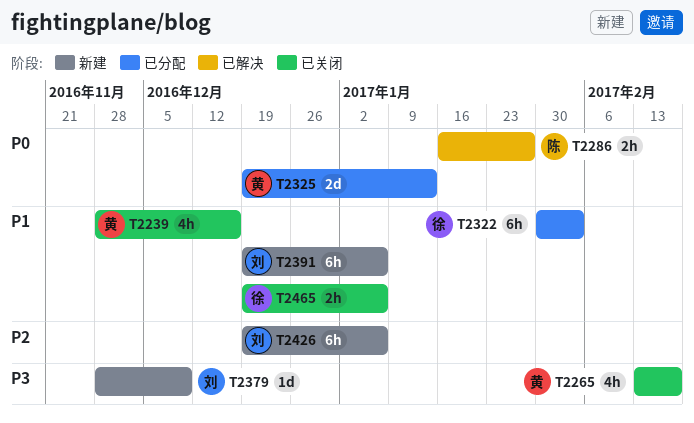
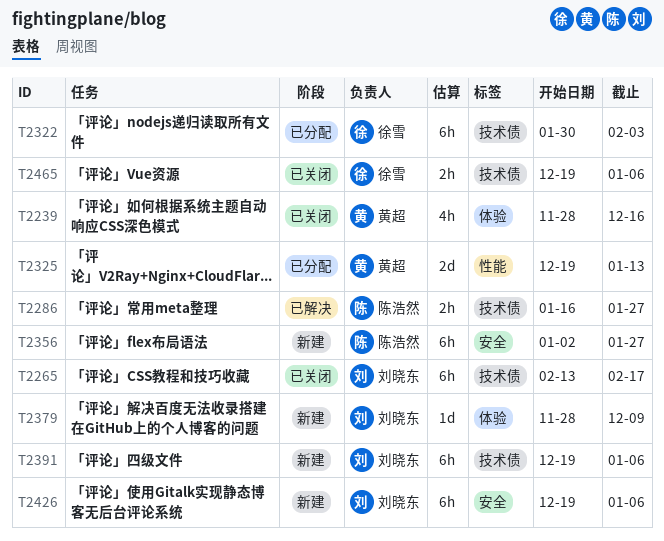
T2265, owner: 黄超 -> 刘晓东
T2265, estimate: 4h -> 6h
T2356: none -> present

